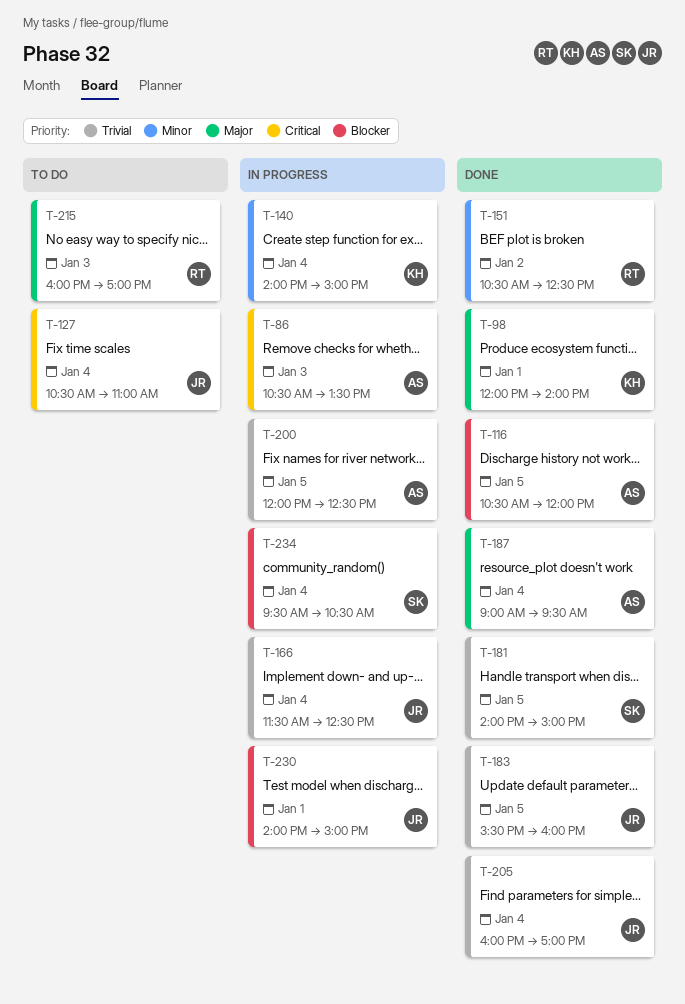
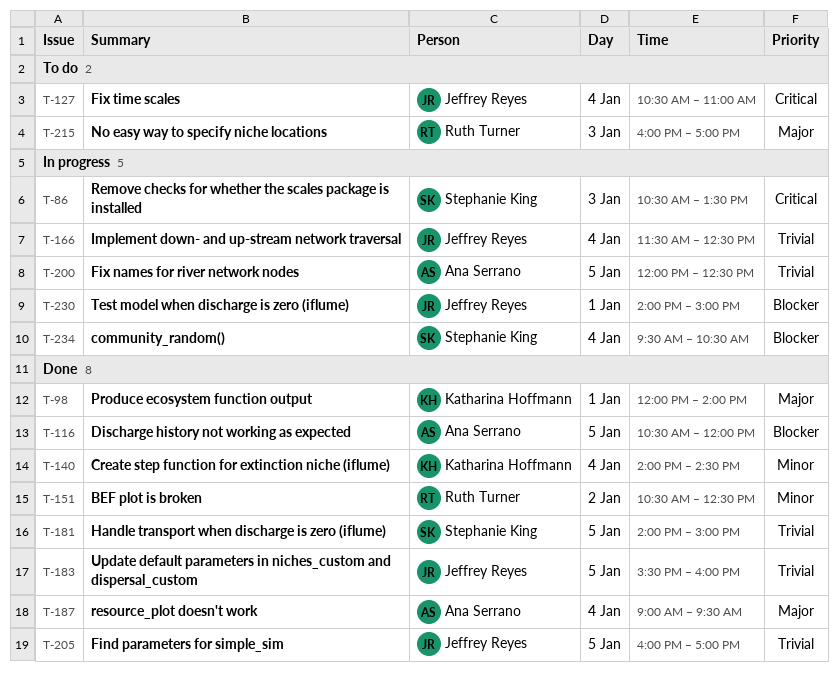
T-86, owner: Ana Serrano -> Stephanie King
T-140, status: In progress -> Done
T-140, ends: 15:00 -> 14:30
T-205, day: Jan 4 -> Jan 5

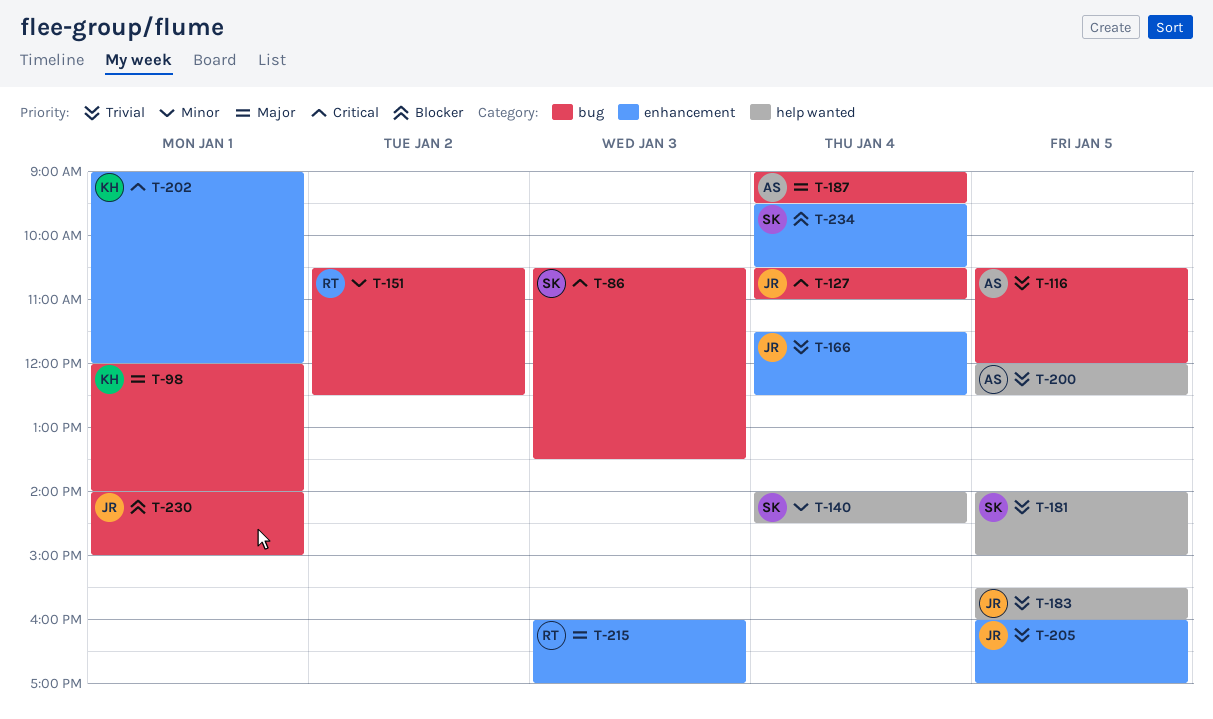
T-116, priority: Blocker -> Trivial
T-140, owner: Katharina Hoffmann -> Stephanie King
T-202: none -> present

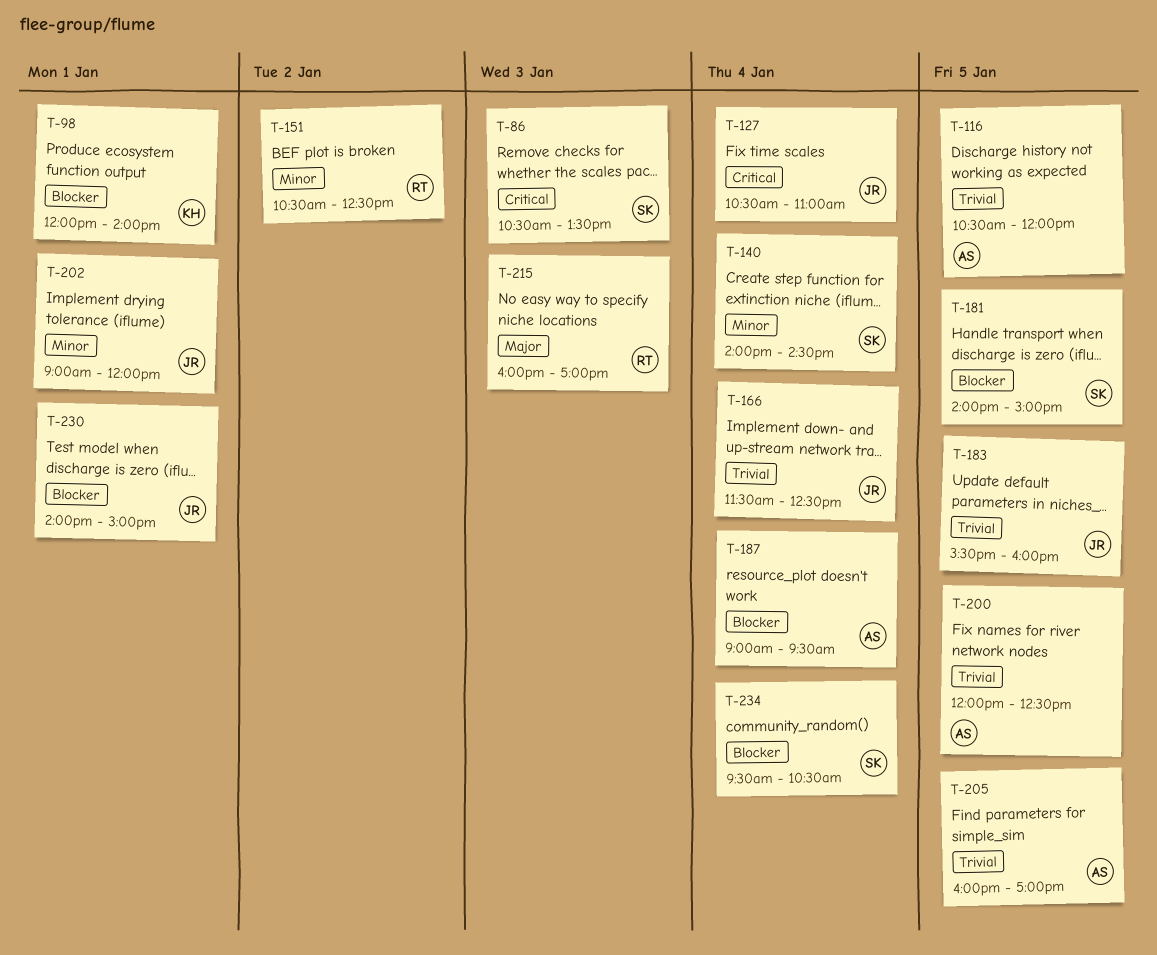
T-98, priority: Major -> Blocker
T-181, priority: Trivial -> Blocker
T-187, priority: Major -> Blocker
T-202, owner: KH -> JR
T-202, priority: Critical -> Minor
T-205, owner: JR -> AS

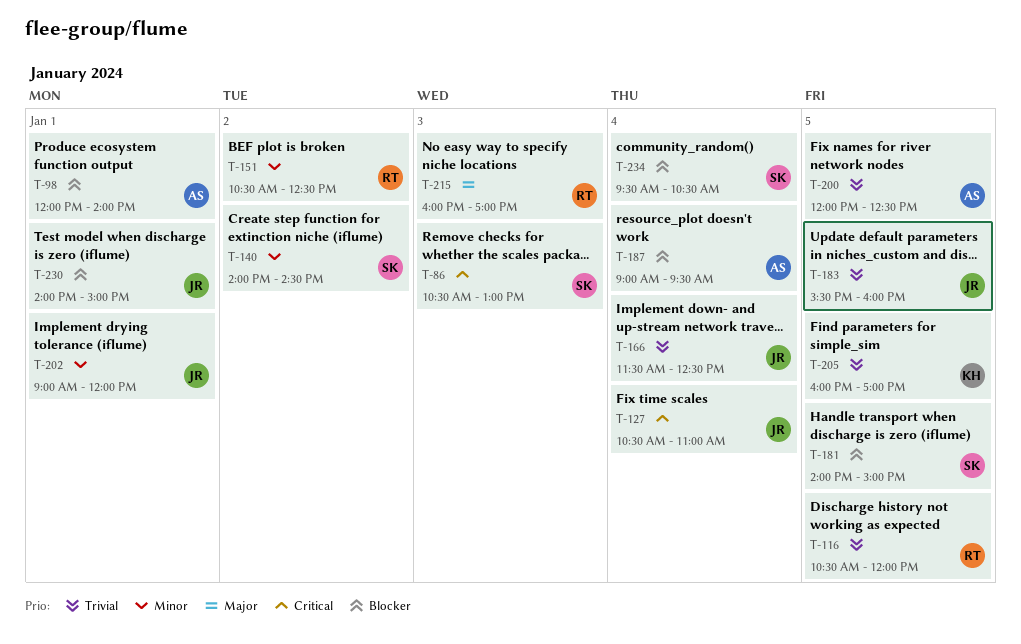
T-86, ends: 13:30 -> 13:00
T-98, owner: KH -> AS
T-116, owner: AS -> RT
T-140, day: Jan 4 -> Jan 2
T-205, owner: AS -> KH

